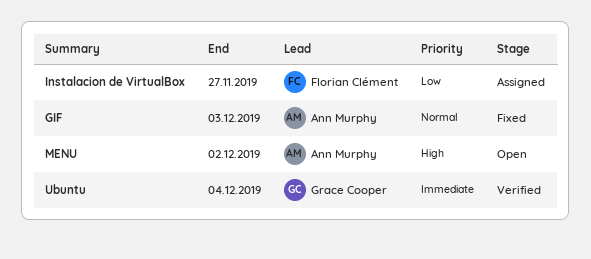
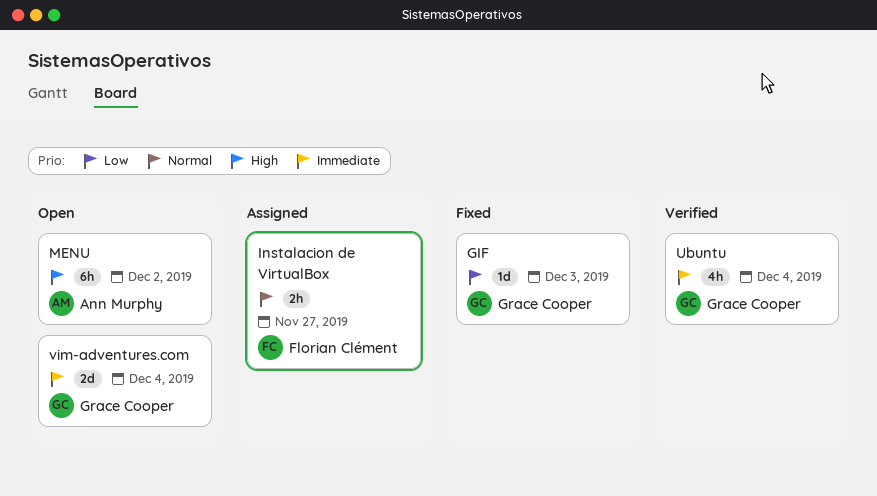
GIF, owner: Ann Murphy -> Grace Cooper
GIF, priority: Normal -> Low
Instalacion de VirtualBox, priority: Low -> Normal
vim-adventures.com: none -> present

